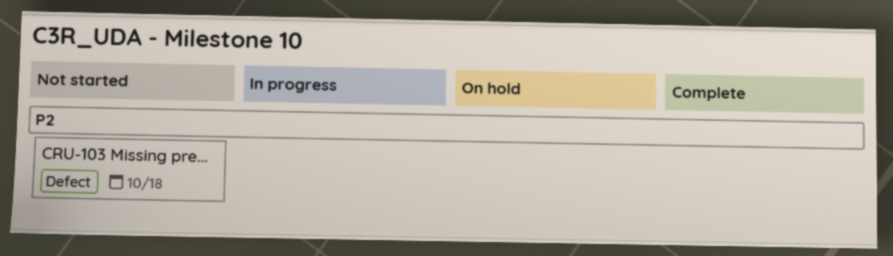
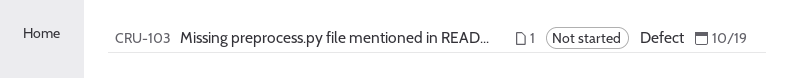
CRU-103, due: Oct 18 -> Oct 19

